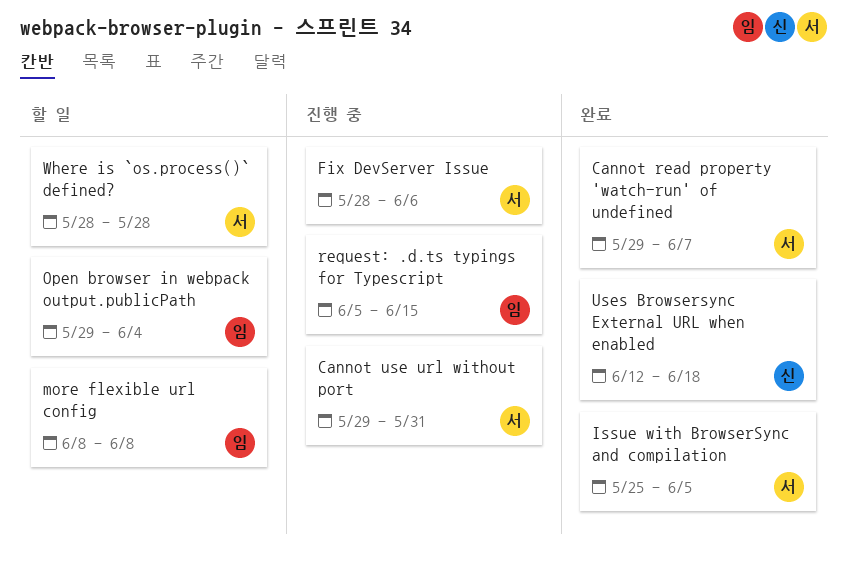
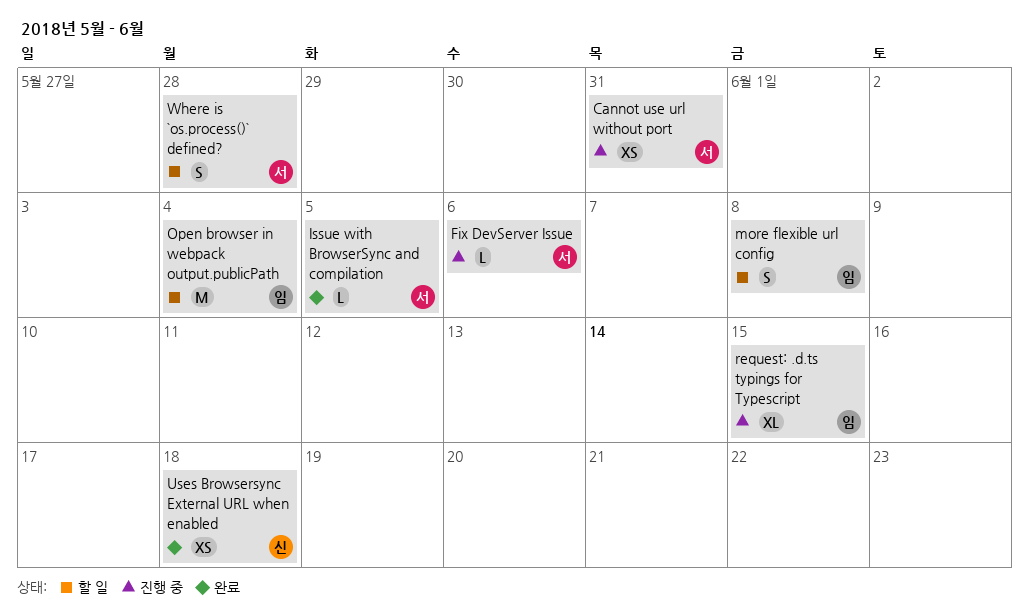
Cannot read property 'watch-run' of undefined: present -> none

